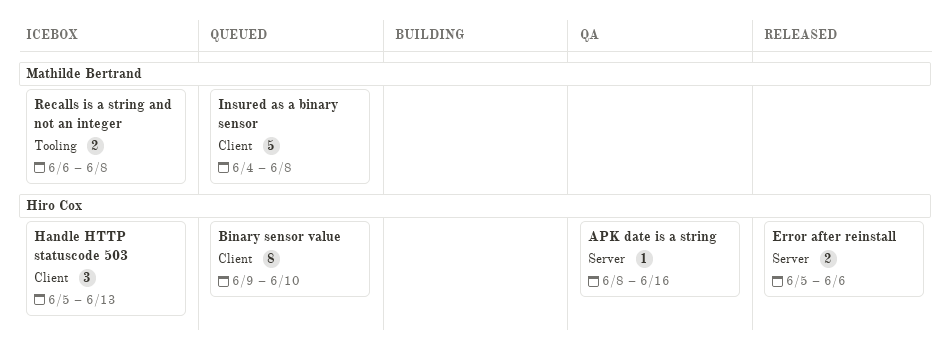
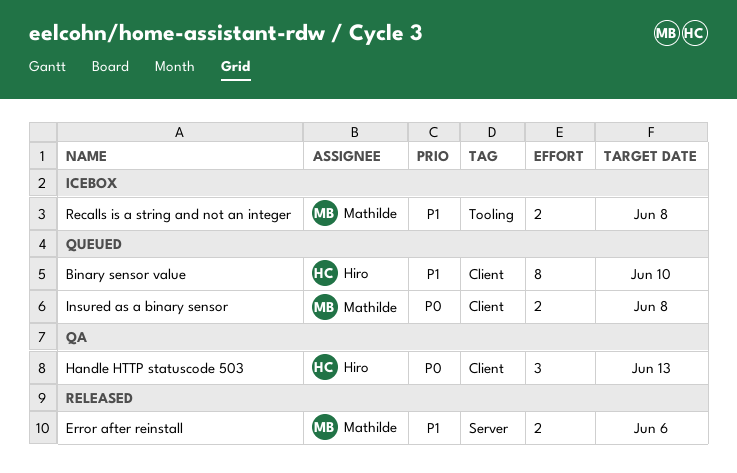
APK date is a string: present -> none
Error after reinstall, owner: Hiro Cox -> Mathilde Bertrand
Handle HTTP statuscode 503, status: Icebox -> QA
Insured as a binary sensor, estimate: 5 -> 2

